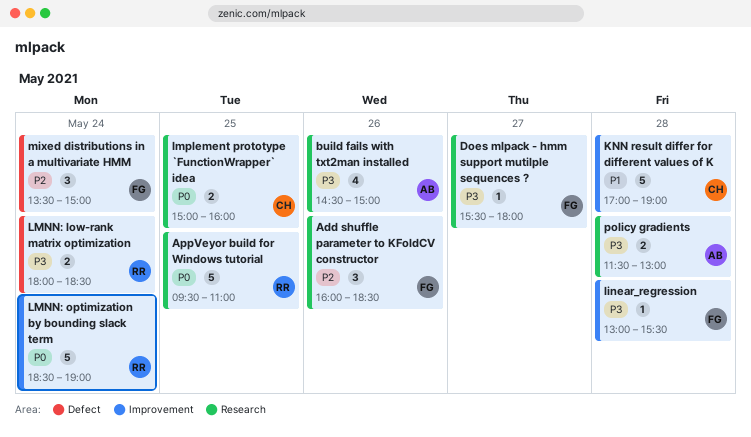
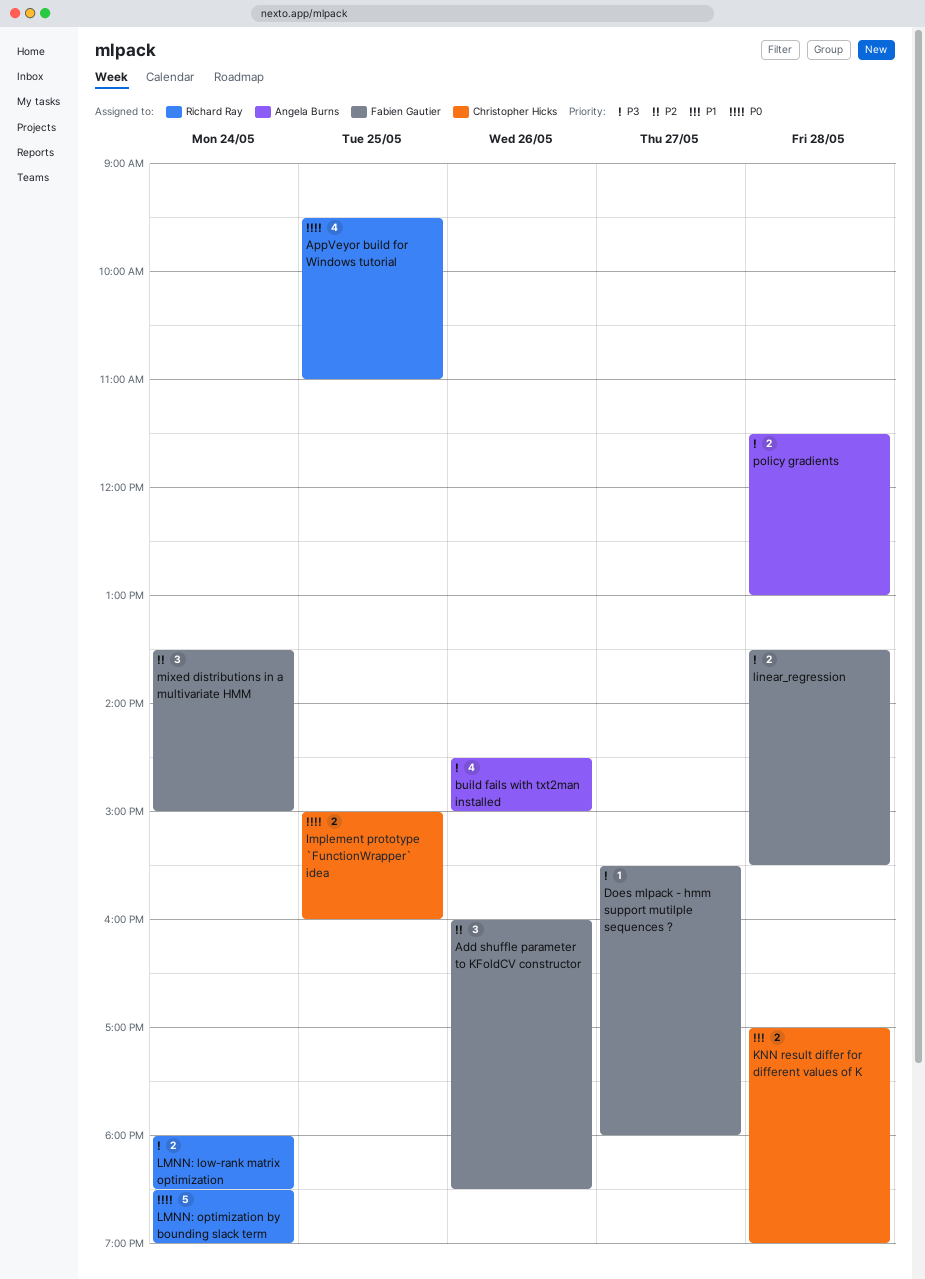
AppVeyor build for Windows tutorial, estimate: 5 -> 4
KNN result differ for different values of K, estimate: 5 -> 2
linear_regression, estimate: 1 -> 2
linear_regression, begins: 13:00 -> 13:30

